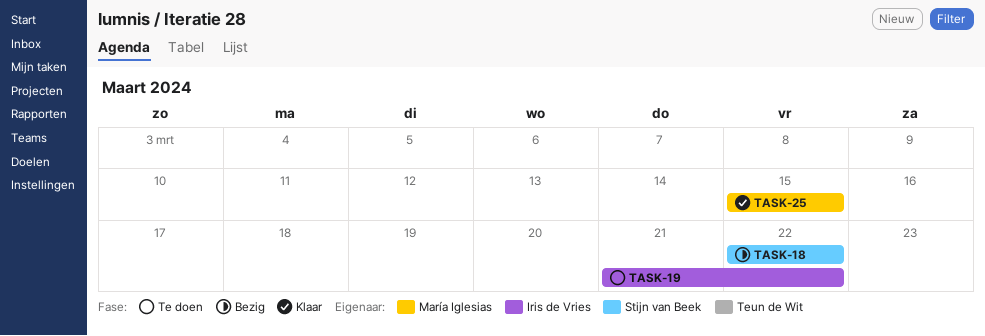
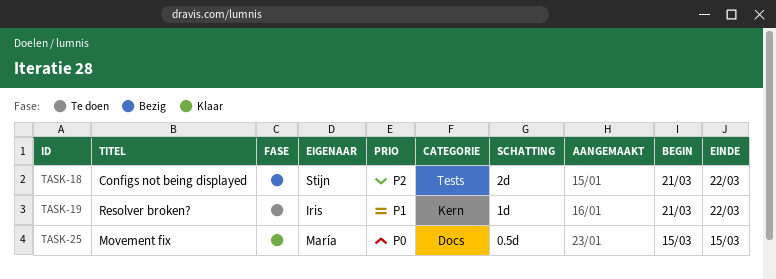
TASK-18, start: Mar 22 -> Mar 21

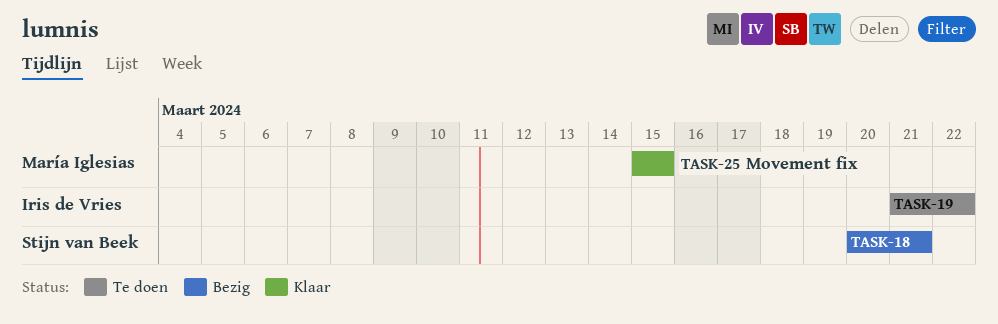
TASK-18, start: Mar 21 -> Mar 20
TASK-18, due: Mar 22 -> Mar 21

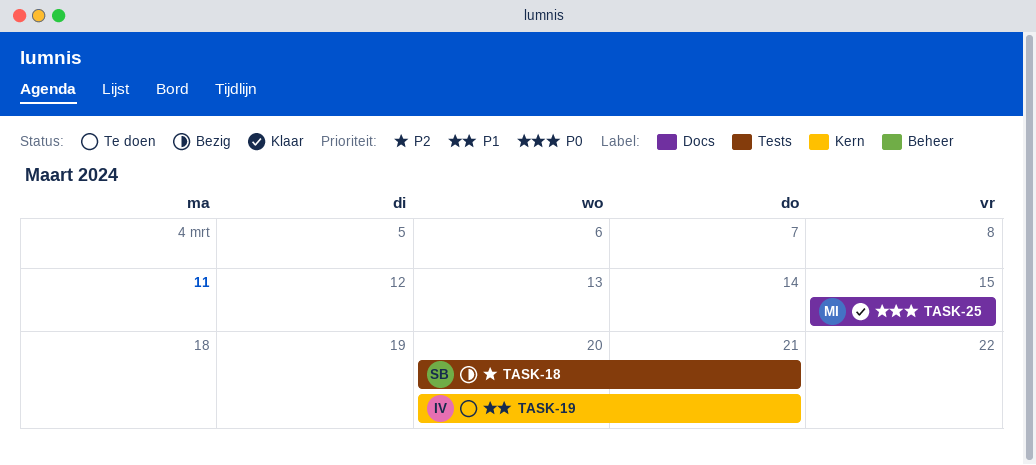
TASK-19, start: Mar 21 -> Mar 20
TASK-19, due: Mar 22 -> Mar 21

